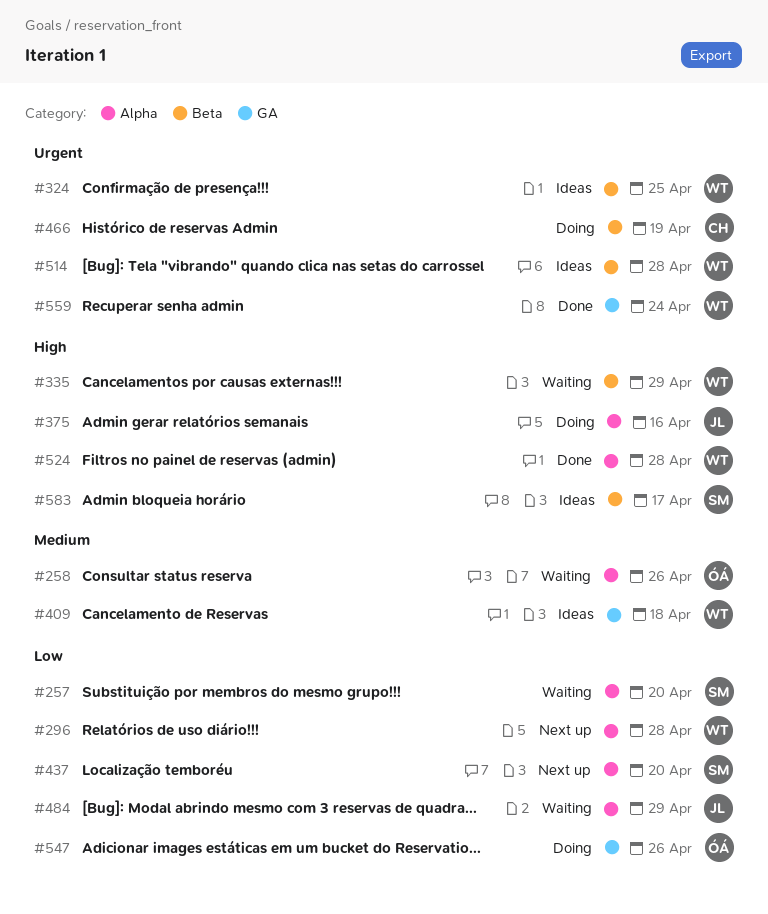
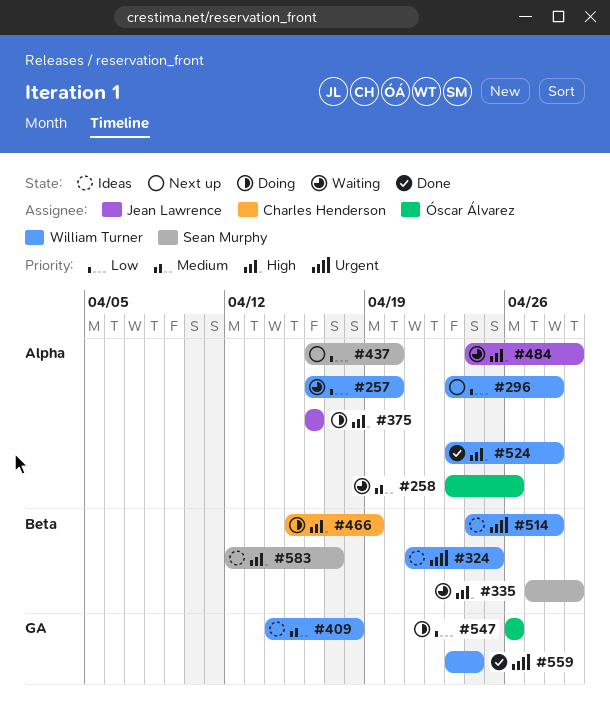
#257, owner: Sean Murphy -> William Turner
#335, owner: William Turner -> Sean Murphy
#466, priority: Urgent -> High
#484, priority: Low -> High

